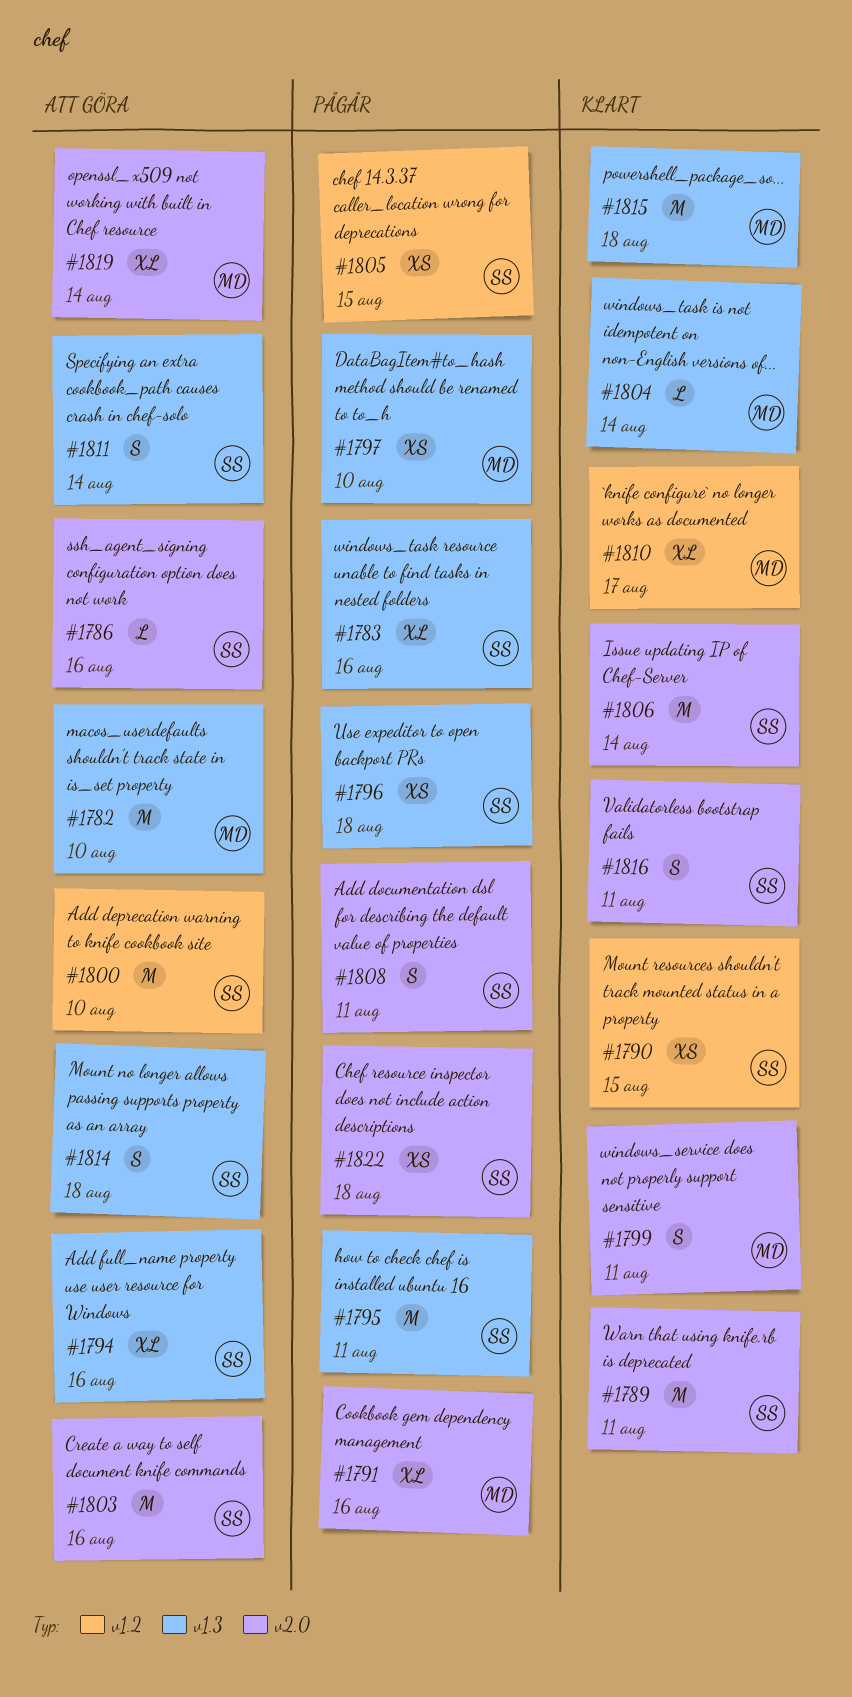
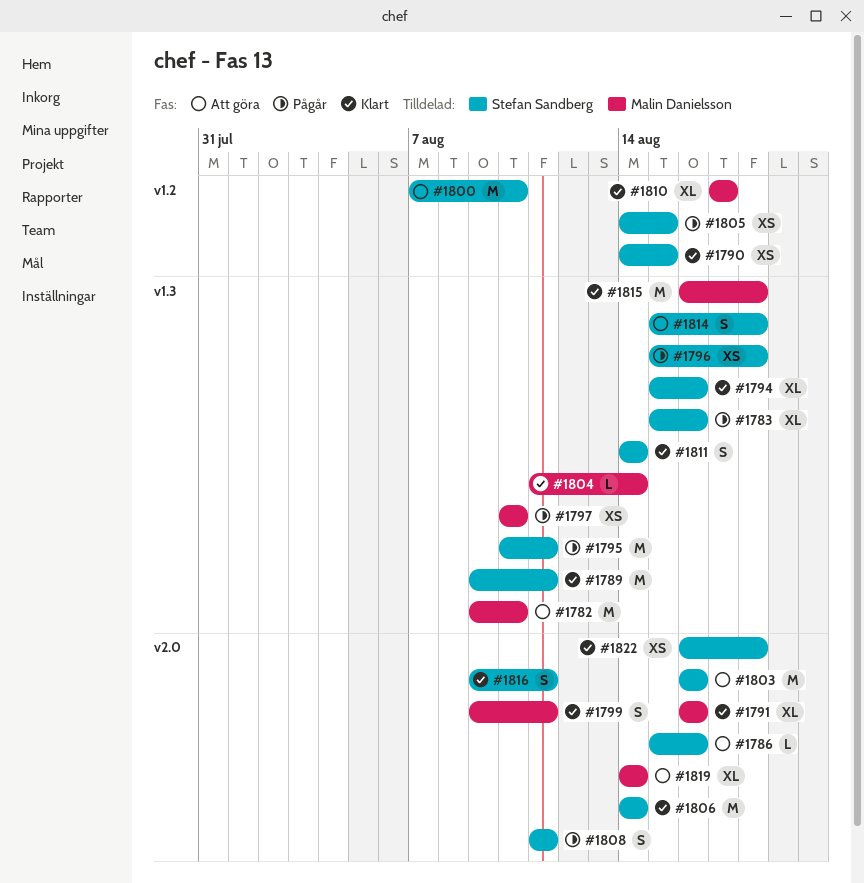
#1789, label: v2.0 -> v1.3
#1791, status: Pågår -> Klart
#1794, status: Att göra -> Klart
#1811, status: Att göra -> Klart
#1822, status: Pågår -> Klart

